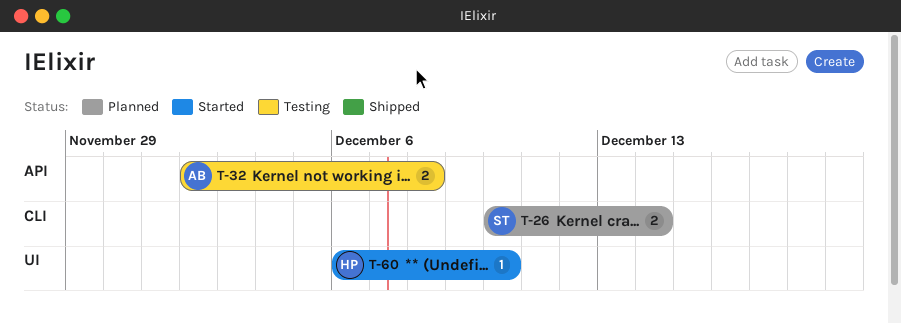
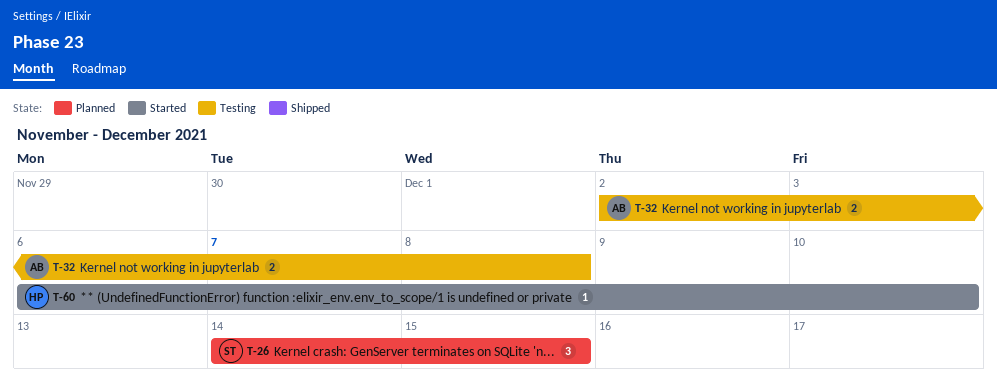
T-26, estimate: 2 -> 3
T-26, start: Dec 10 -> Dec 14
T-26, due: Dec 14 -> Dec 15

